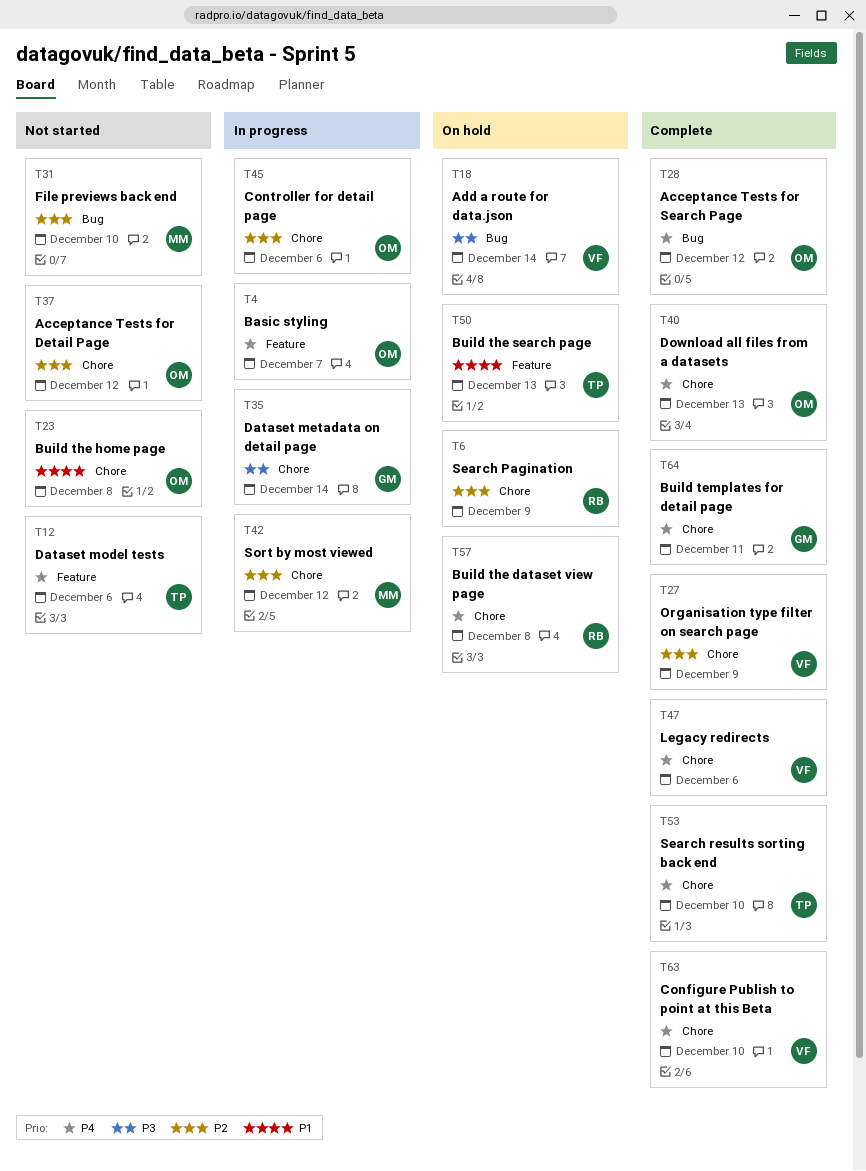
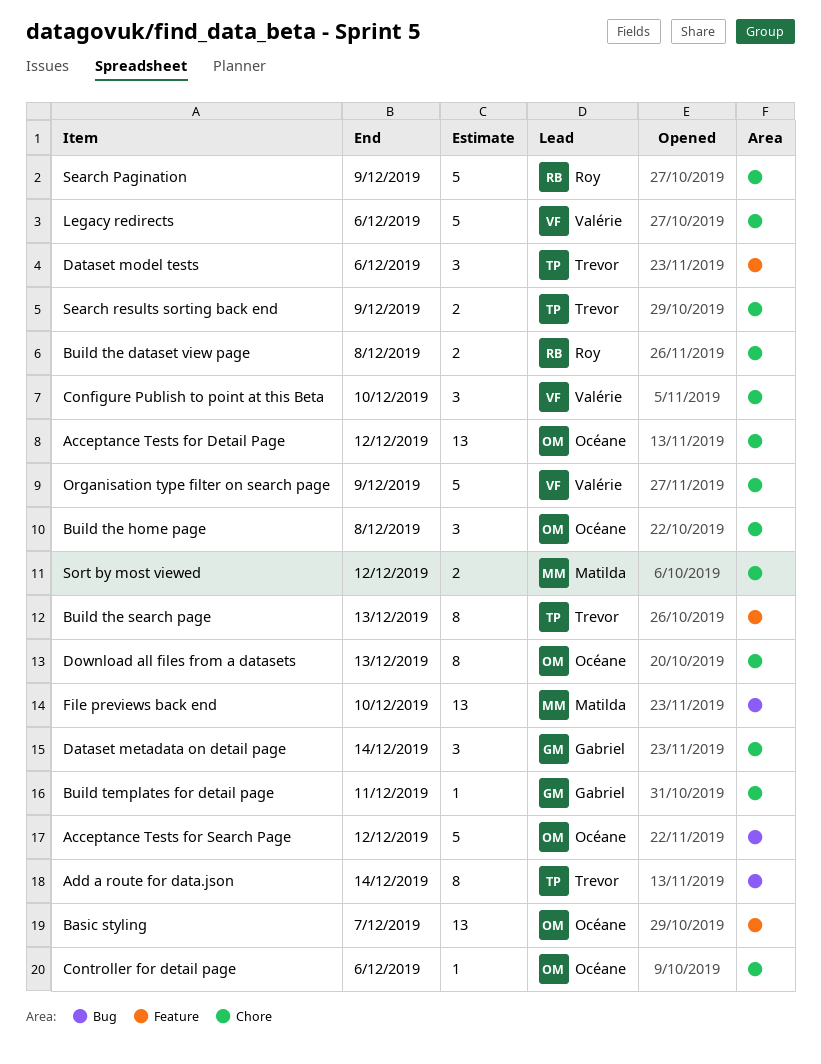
Add a route for data.json, owner: Valérie -> Trevor
Search results sorting back end, due: Dec 10 -> Dec 9

